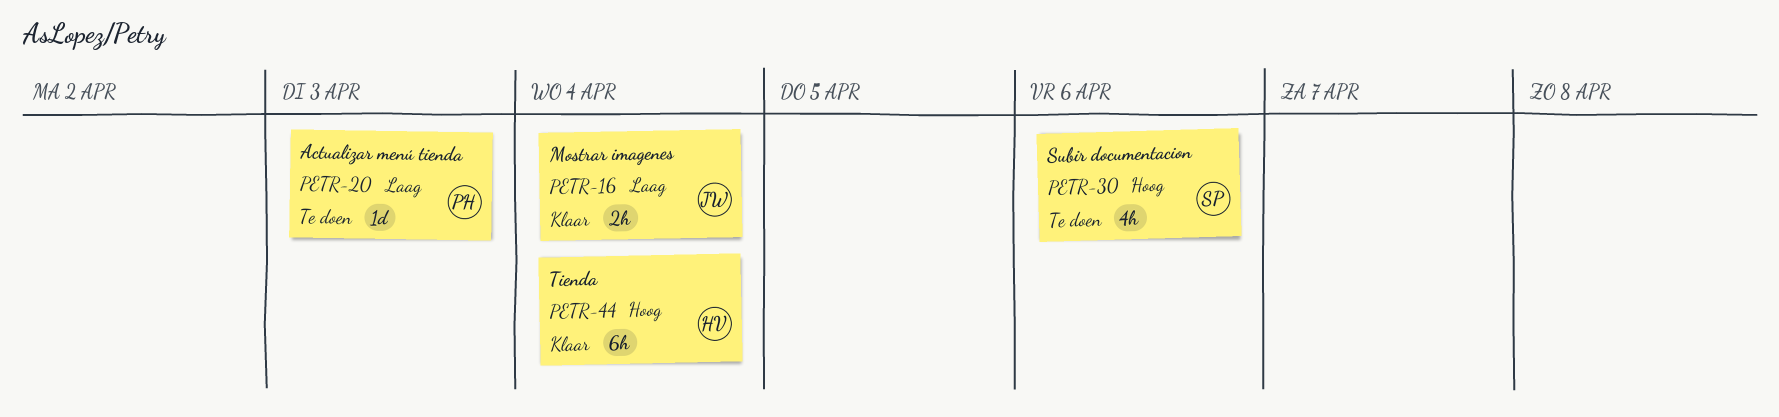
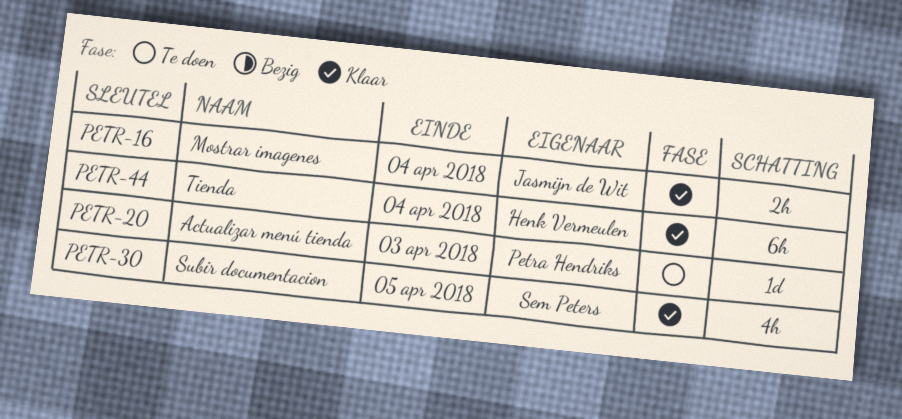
PETR-30, status: Te doen -> Klaar
PETR-30, due: Apr 6 -> Apr 5

